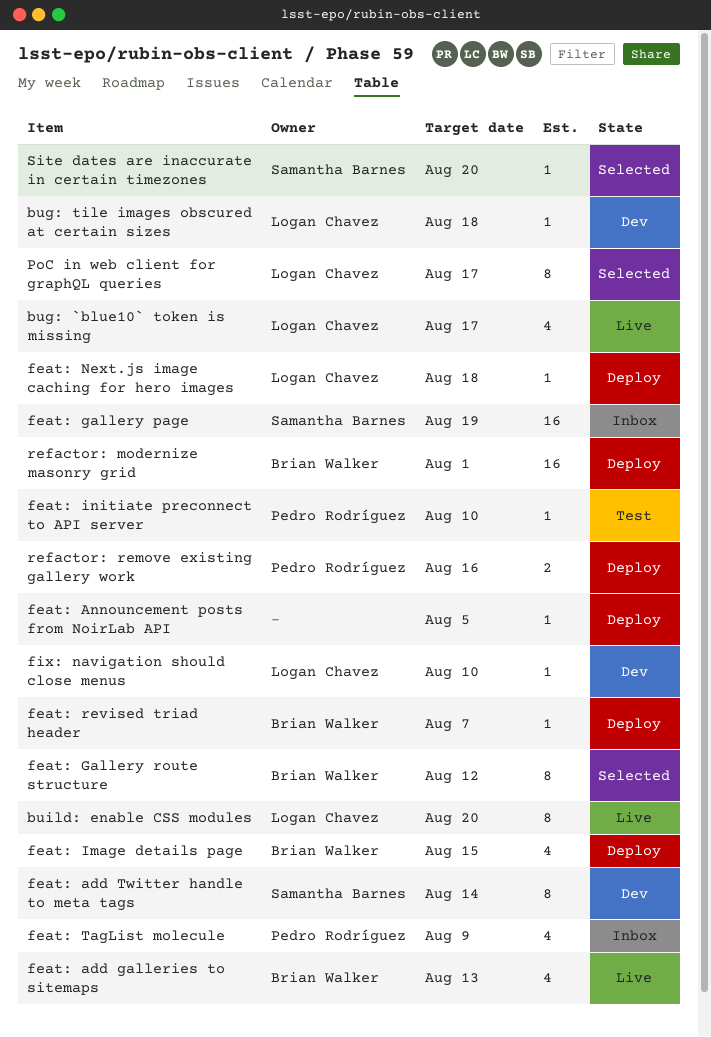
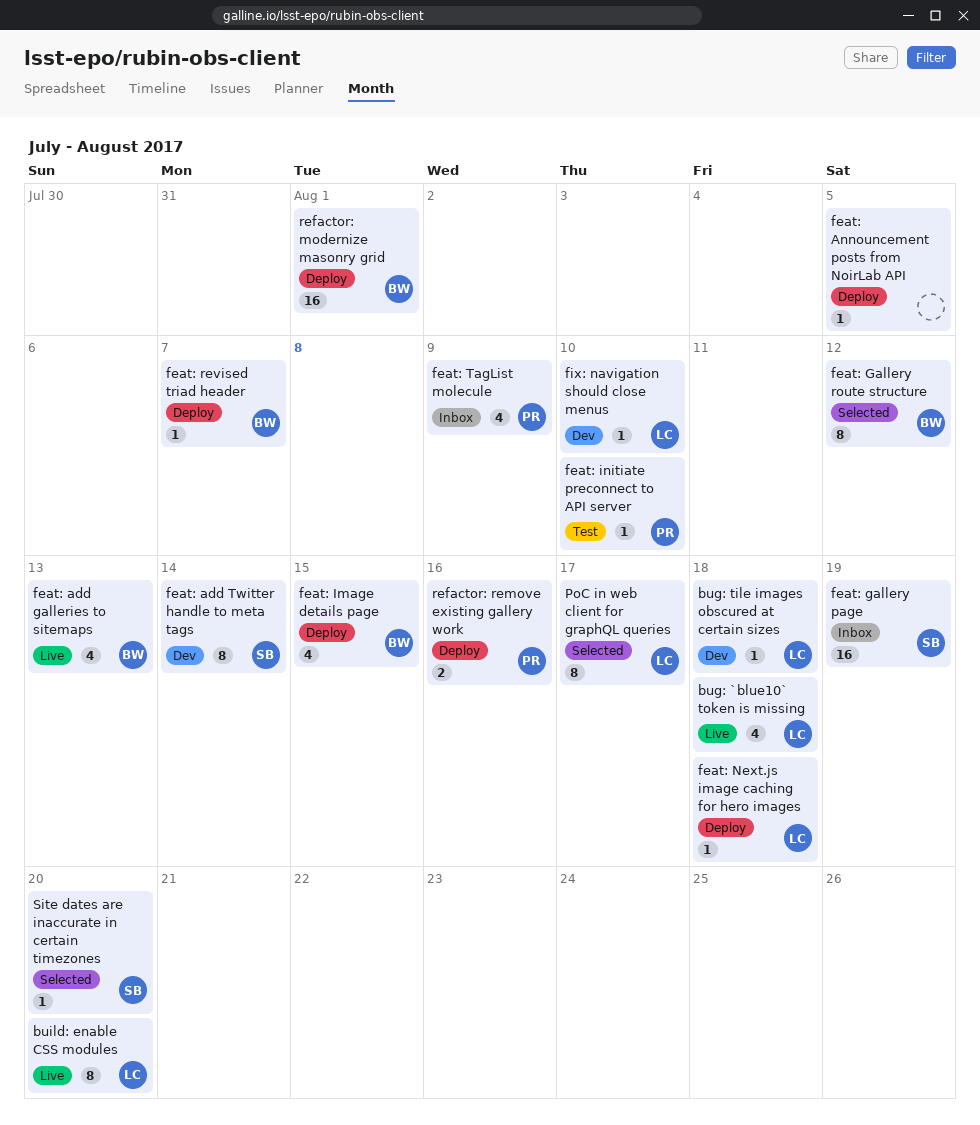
bug: `blue10` token is missing, due: Aug 17 -> Aug 18

